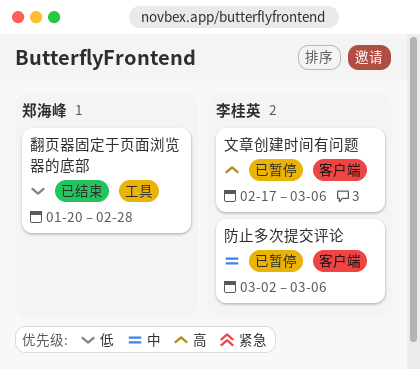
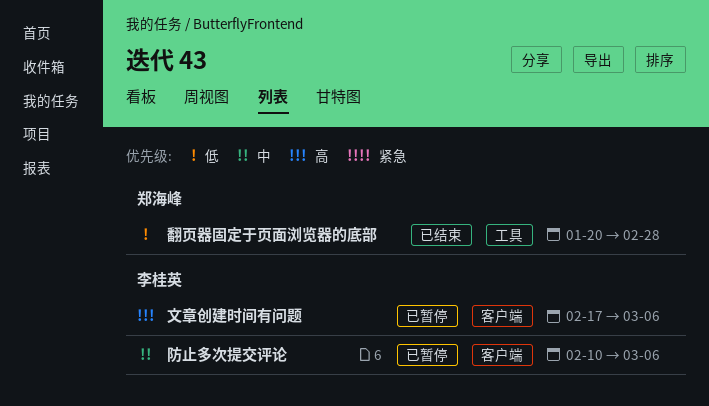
防止多次提交评论, start: Mar 2 -> Feb 10

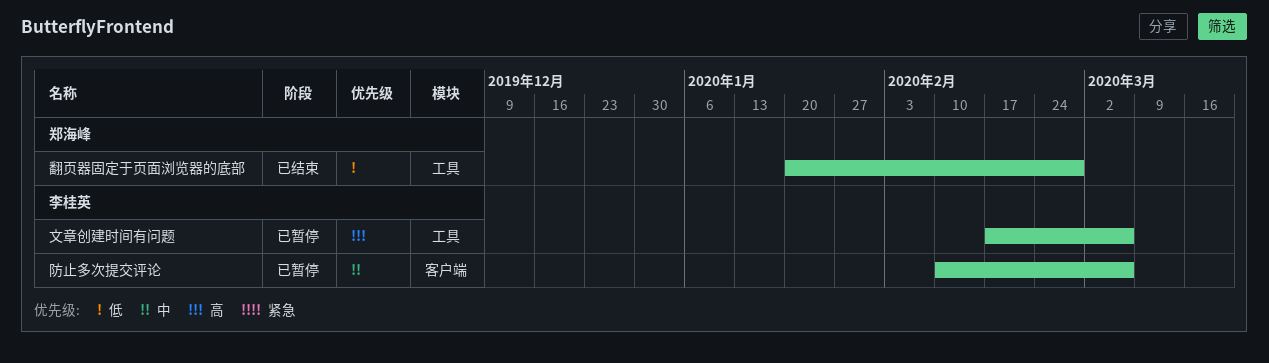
文章创建时间有问题, label: 客户端 -> 工具

